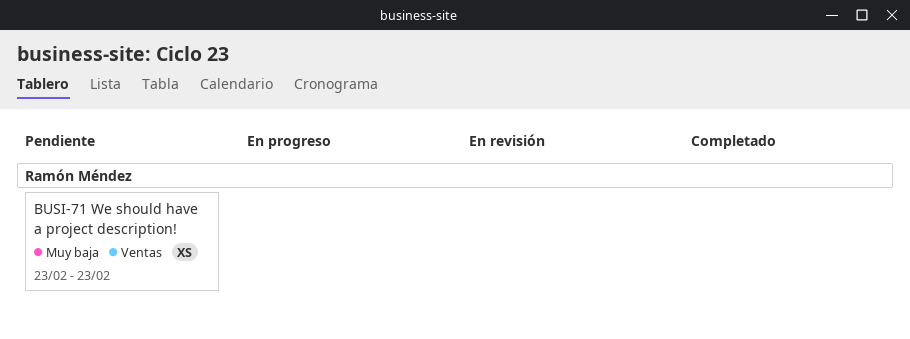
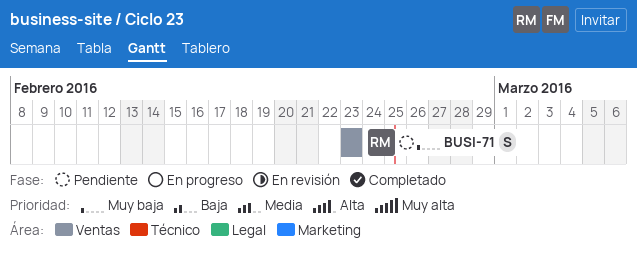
BUSI-71, estimate: XS -> S

